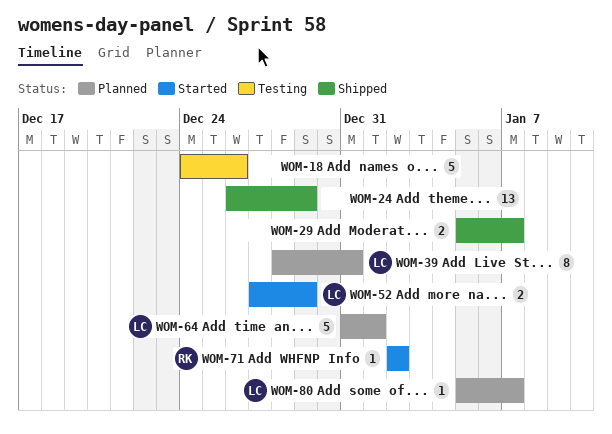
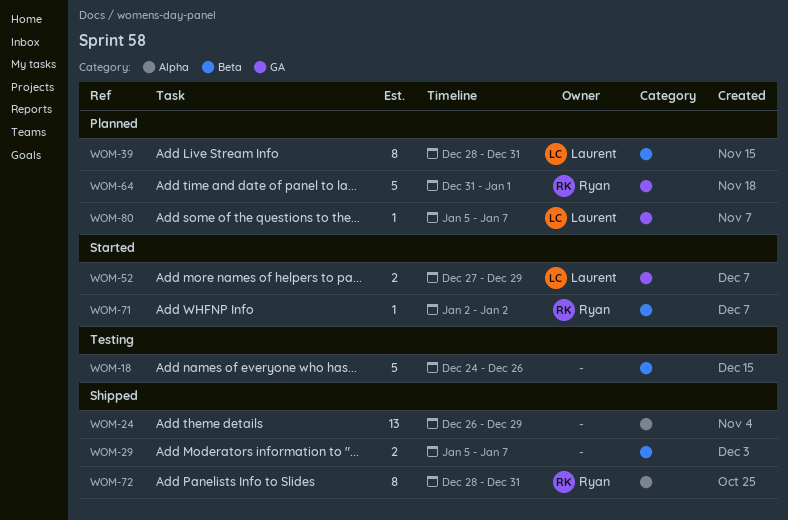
WOM-64, owner: Laurent -> Ryan
WOM-72: none -> present

